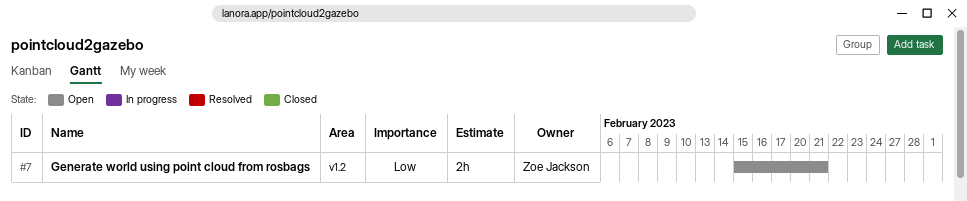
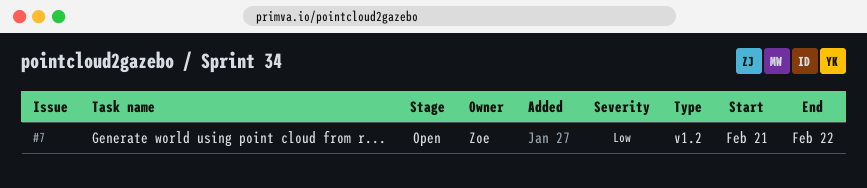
#7, start: Feb 15 -> Feb 21
#7, due: Feb 21 -> Feb 22

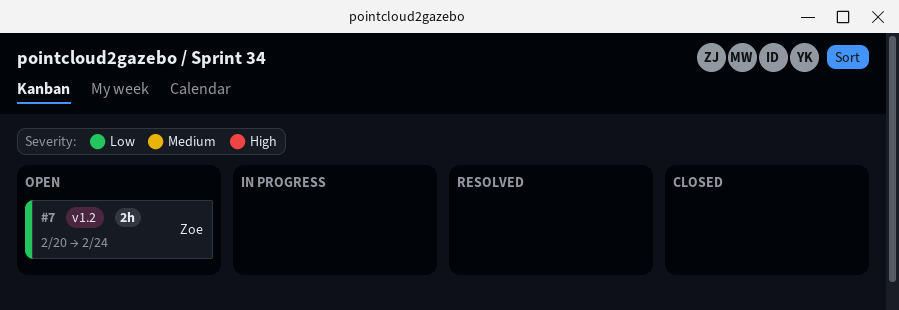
#7, start: Feb 21 -> Feb 20
#7, due: Feb 22 -> Feb 24

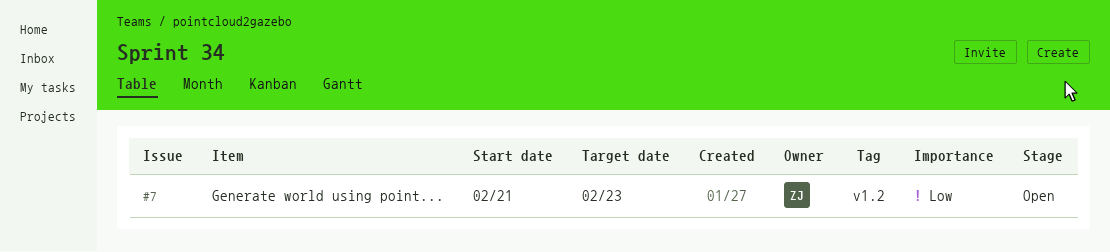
#7, start: Feb 20 -> Feb 21
#7, due: Feb 24 -> Feb 23

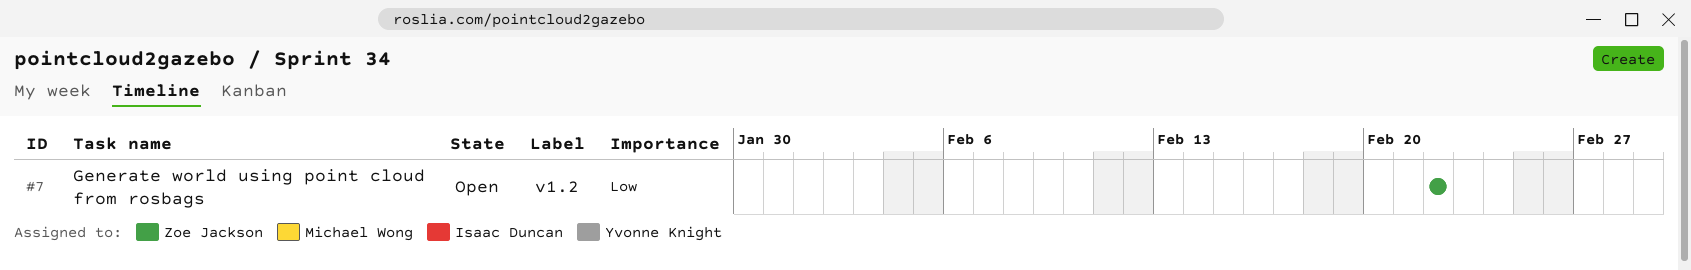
#7, start: Feb 21 -> Feb 22
#7, due: Feb 23 -> Feb 22

